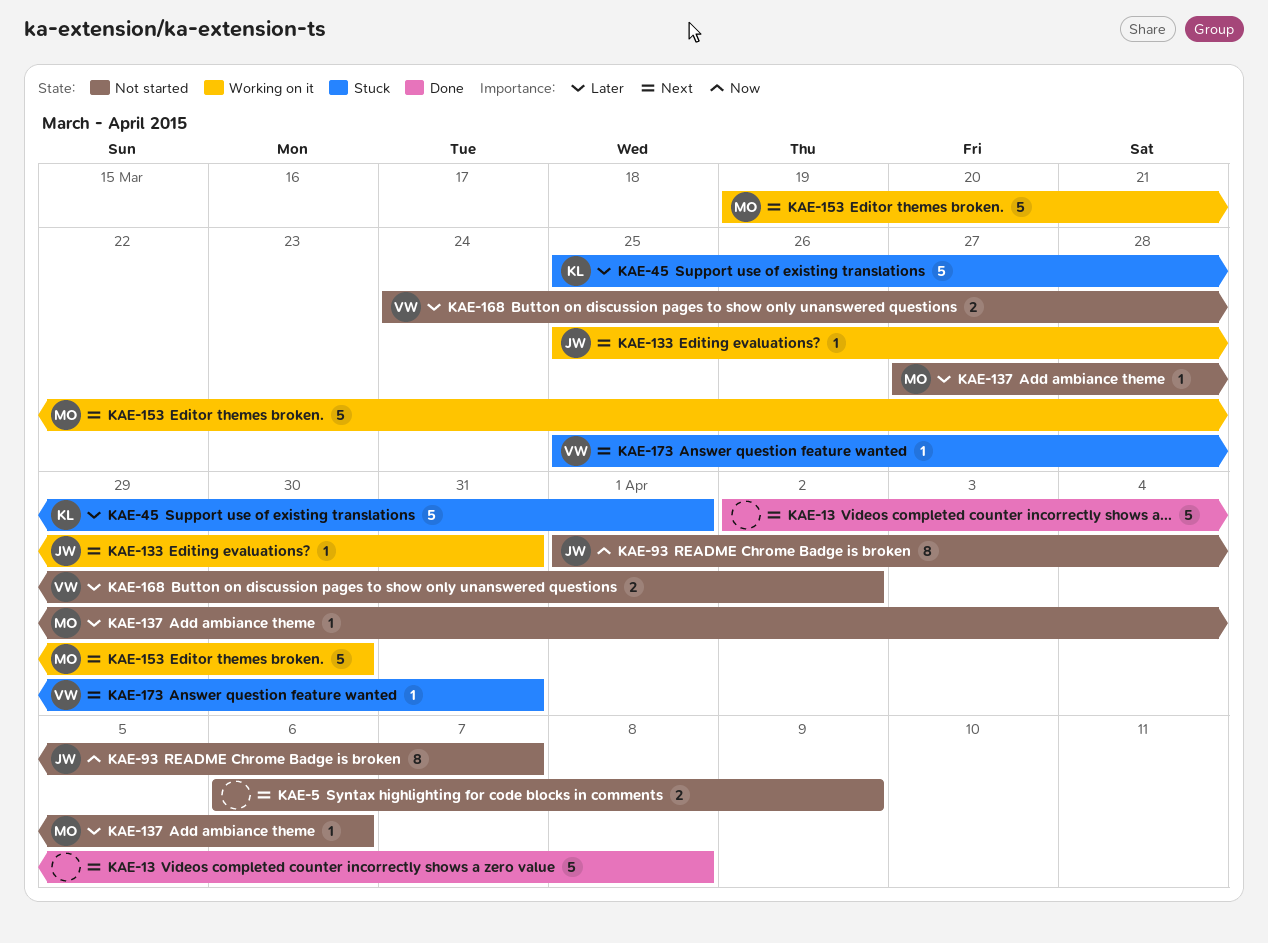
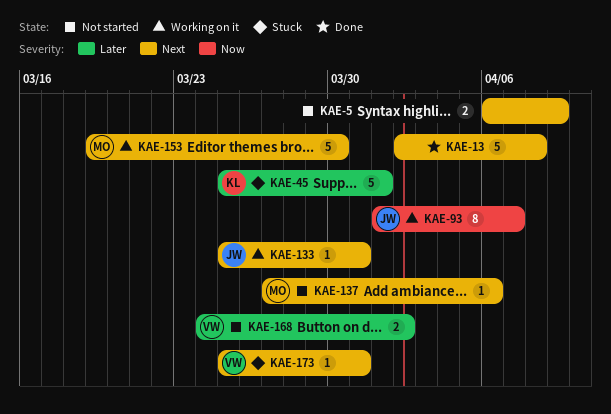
KAE-93, status: Not started -> Working on it
KAE-137, priority: Later -> Next

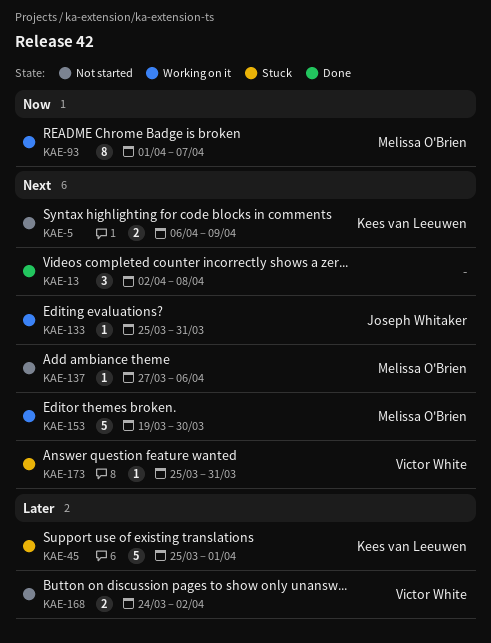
KAE-5, owner: none -> Kees van Leeuwen
KAE-13, estimate: 5 -> 3
KAE-93, owner: Joseph Whitaker -> Melissa O'Brien

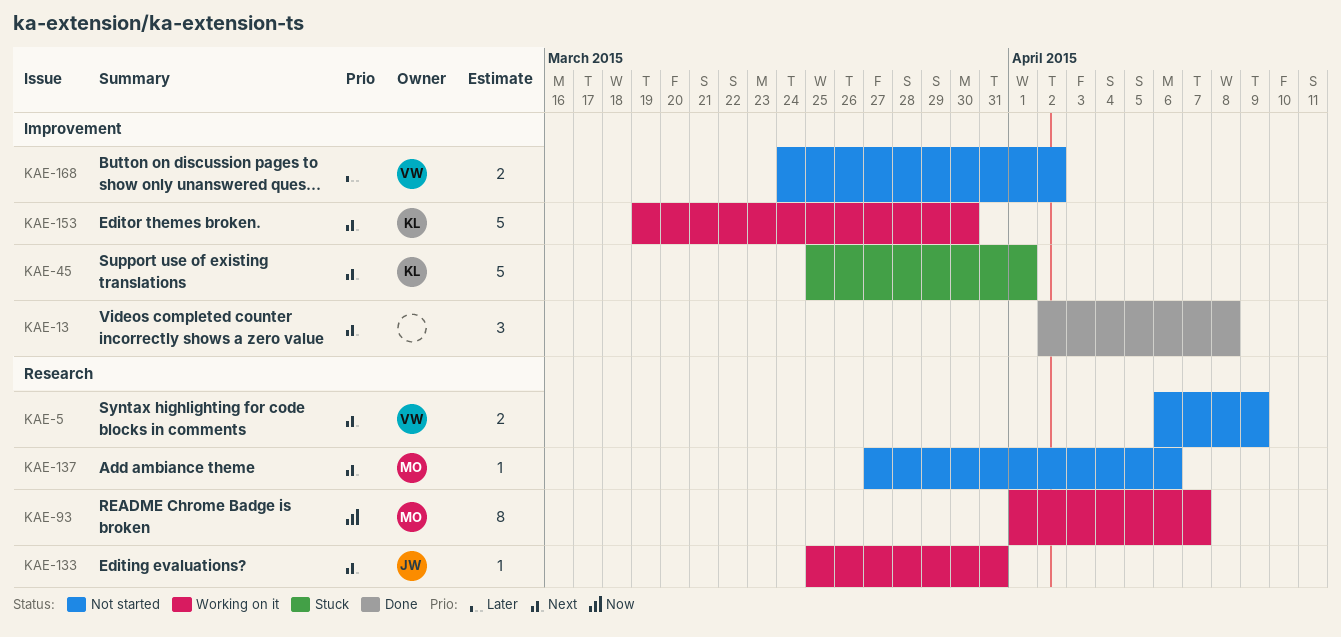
KAE-5, owner: Kees van Leeuwen -> Victor White
KAE-45, priority: Later -> Next
KAE-153, owner: Melissa O'Brien -> Kees van Leeuwen
KAE-173: present -> none

